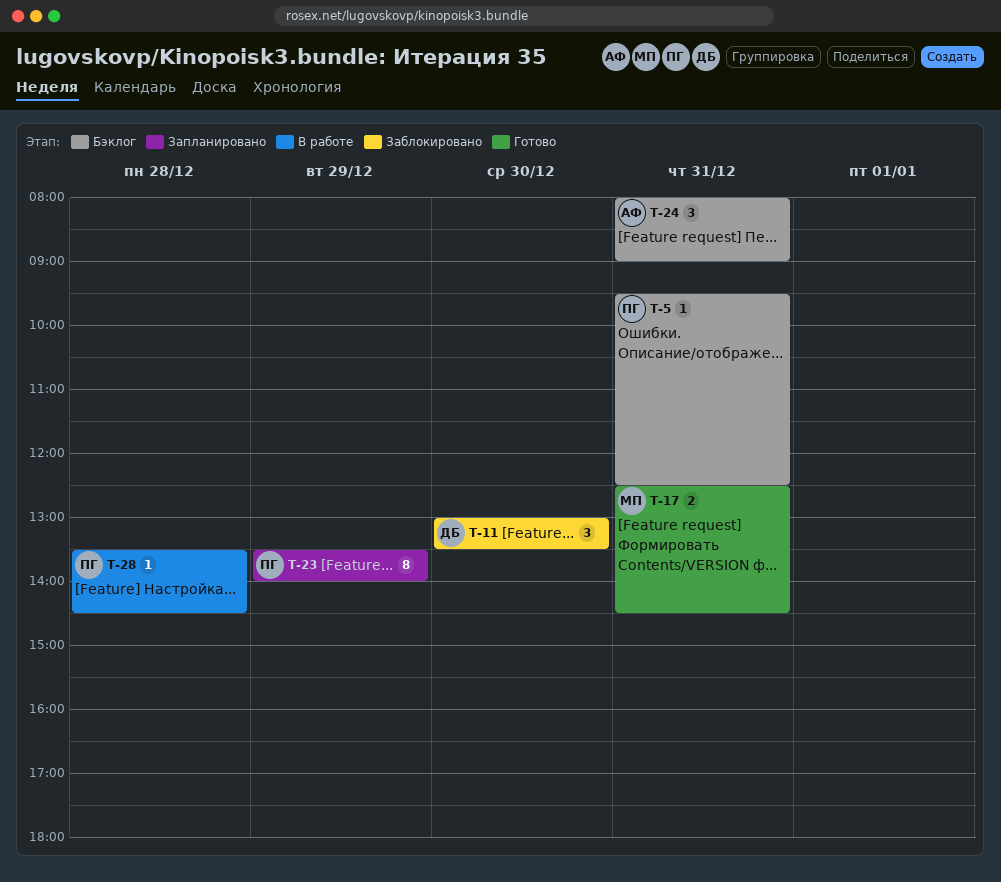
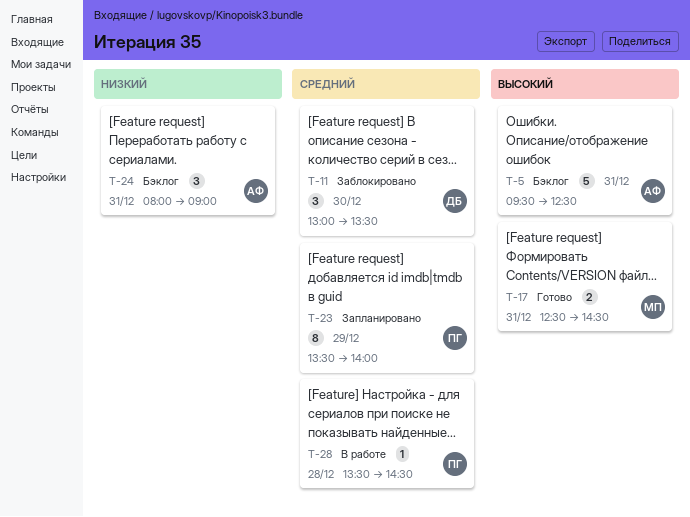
T-5, owner: ПГ -> АФ
T-5, estimate: 1 -> 5

